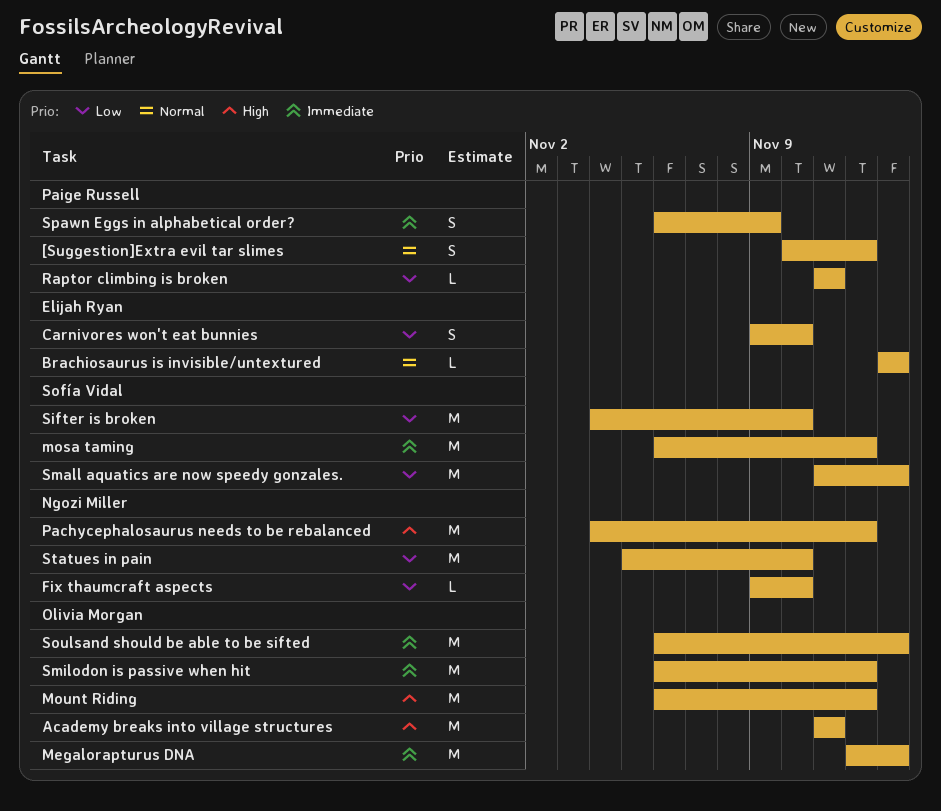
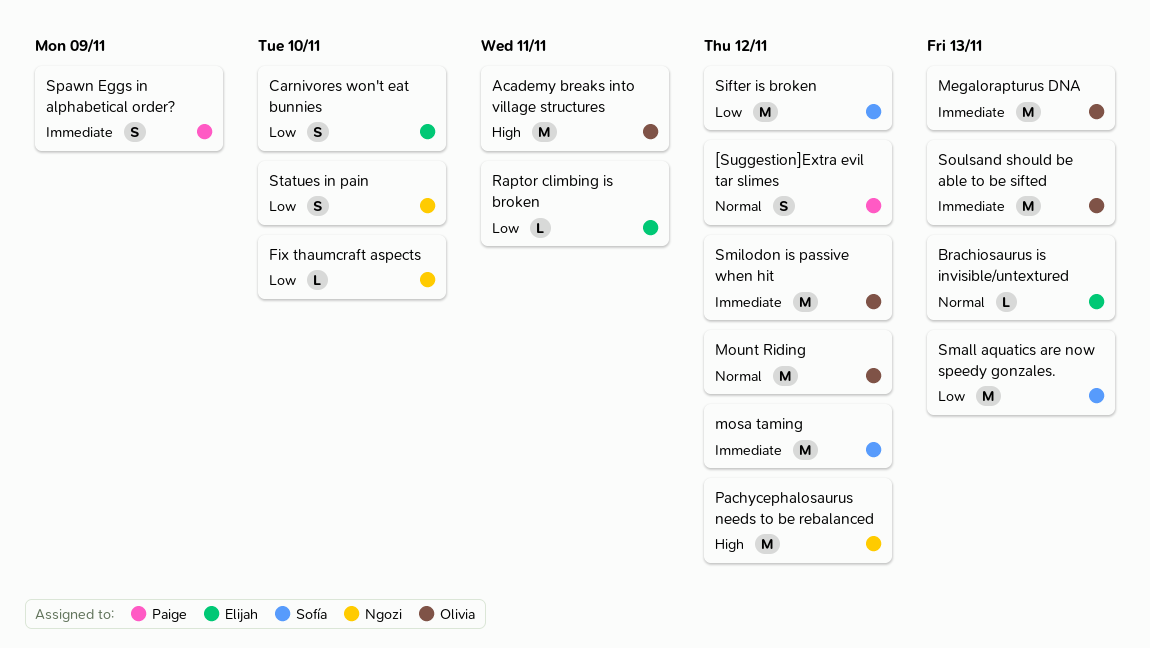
Mount Riding, priority: High -> Normal
Raptor climbing is broken, owner: Paige Russell -> Elijah Ryan
Sifter is broken, due: Nov 10 -> Nov 12
Statues in pain, estimate: M -> S

